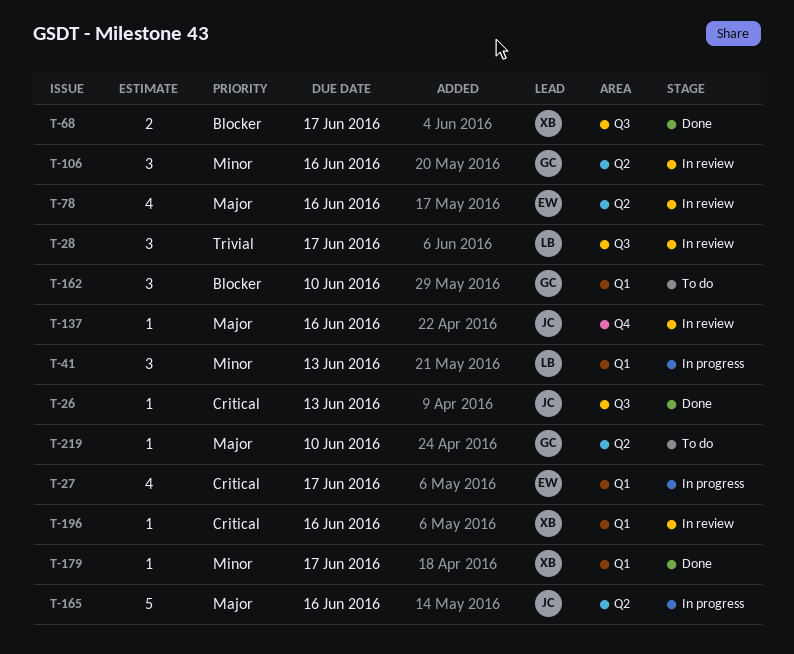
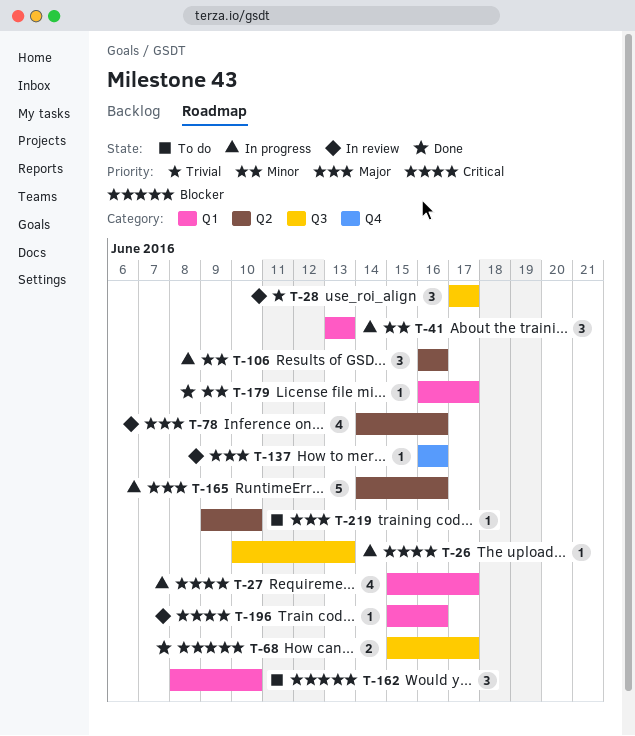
T-26, status: Done -> In progress
T-106, status: In review -> In progress

